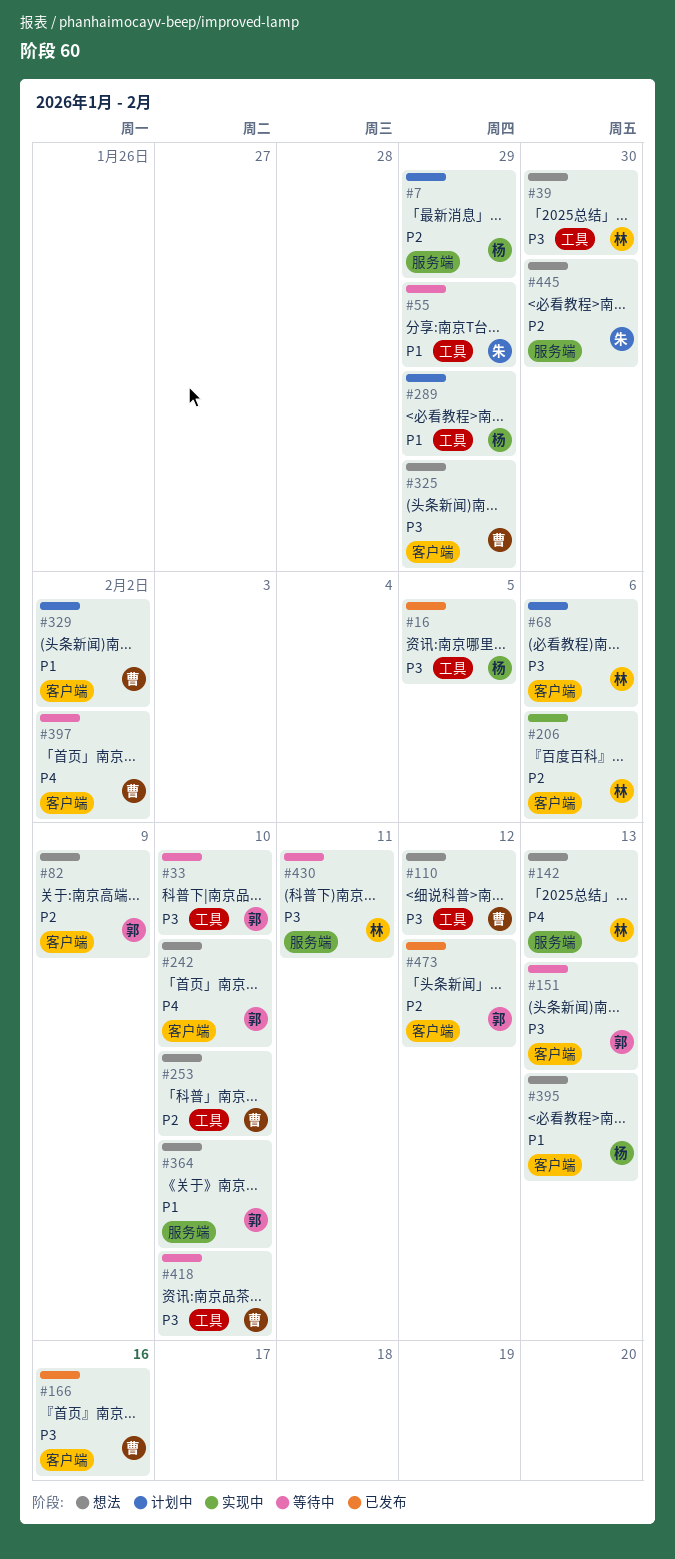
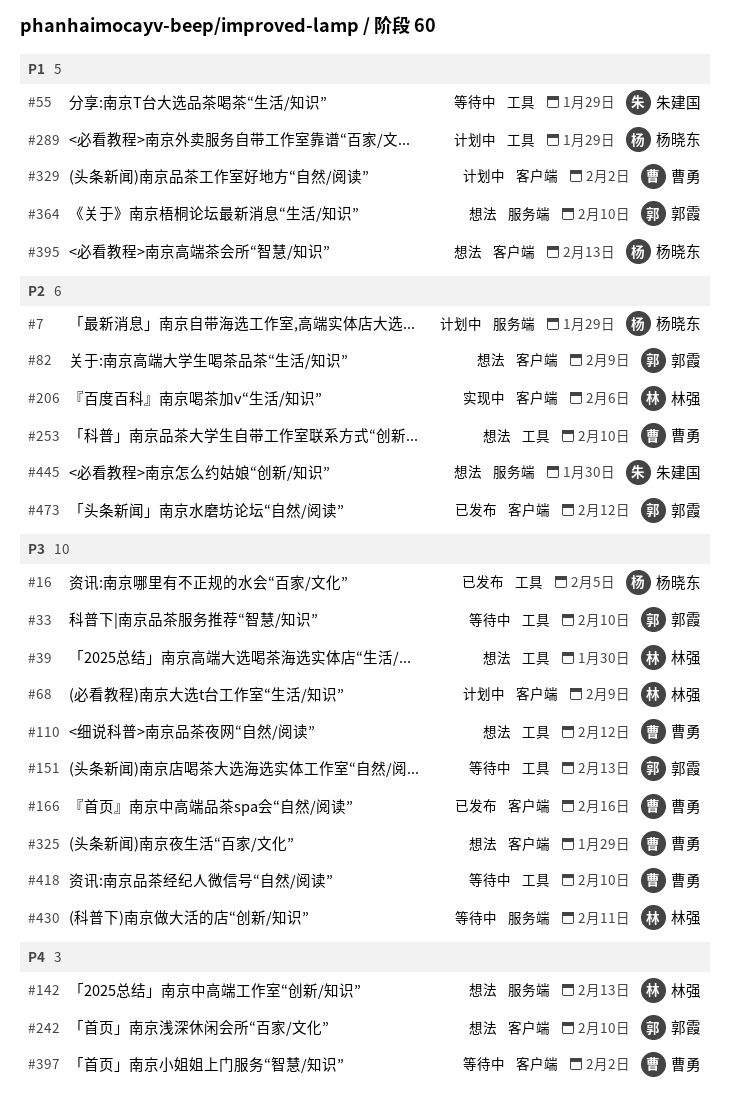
#68, due: Feb 6 -> Feb 9
#151, label: 客户端 -> 工具

